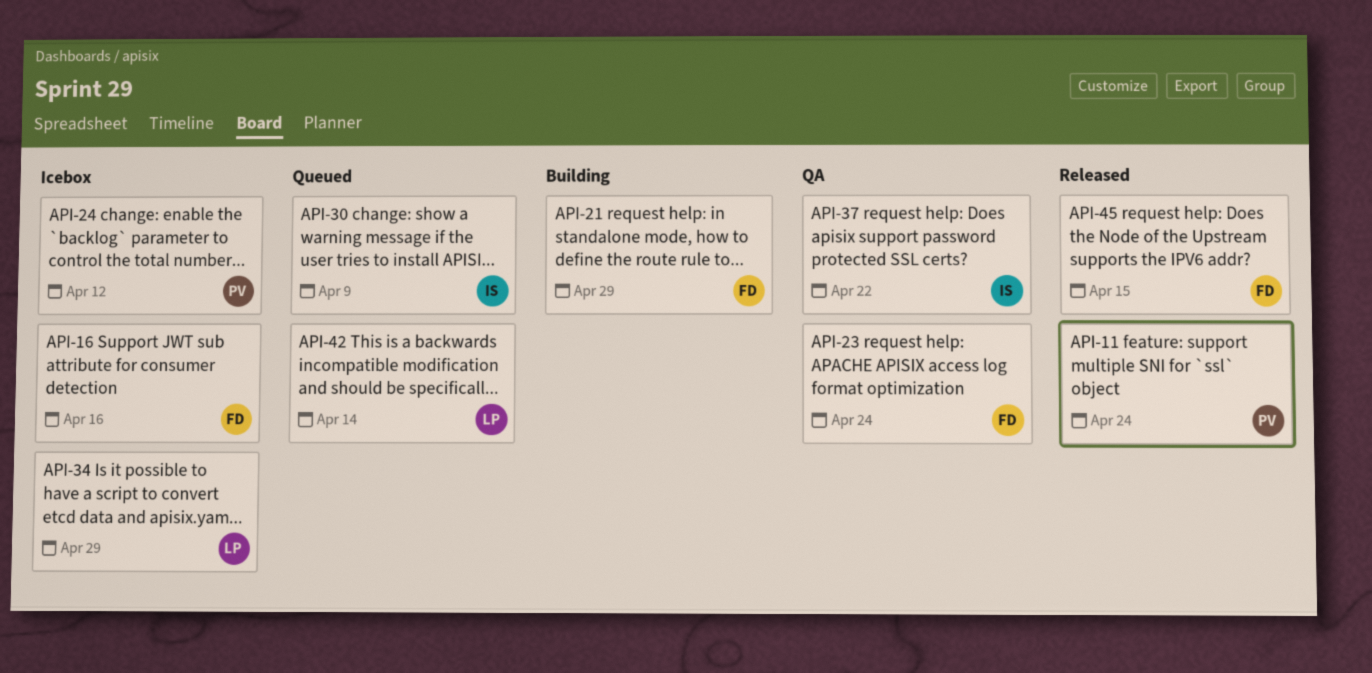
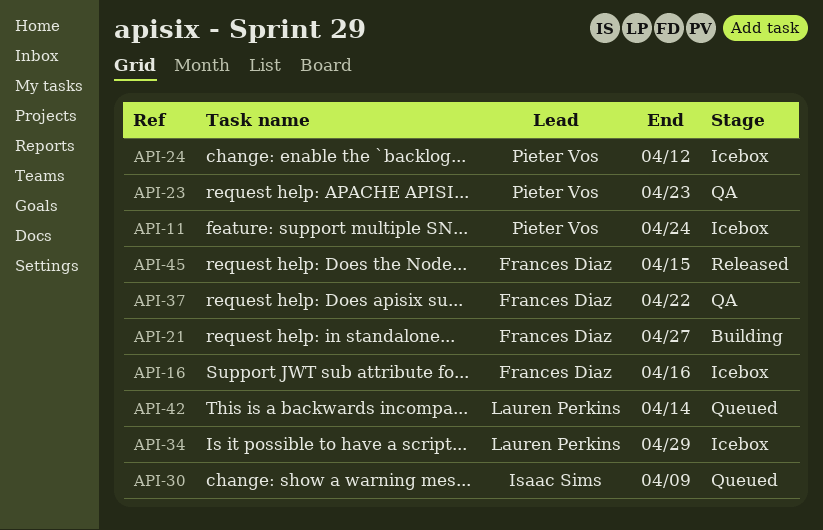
API-11, status: Released -> Icebox
API-21, due: Apr 29 -> Apr 27
API-23, owner: Frances Diaz -> Pieter Vos
API-23, due: Apr 24 -> Apr 23
API-37, owner: Isaac Sims -> Frances Diaz

